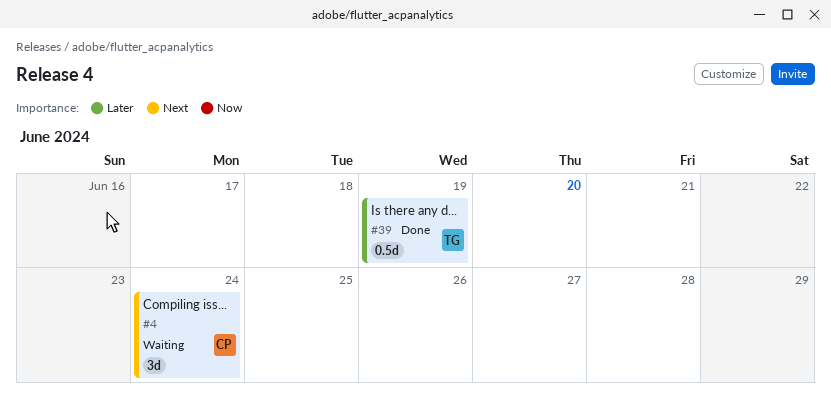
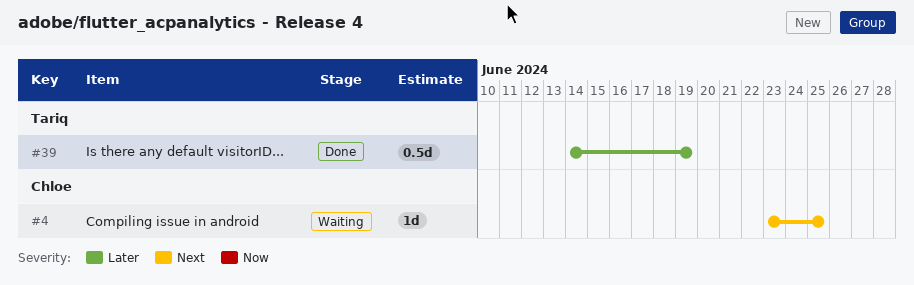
#4, estimate: 3d -> 1d
#4, due: Jun 24 -> Jun 25

